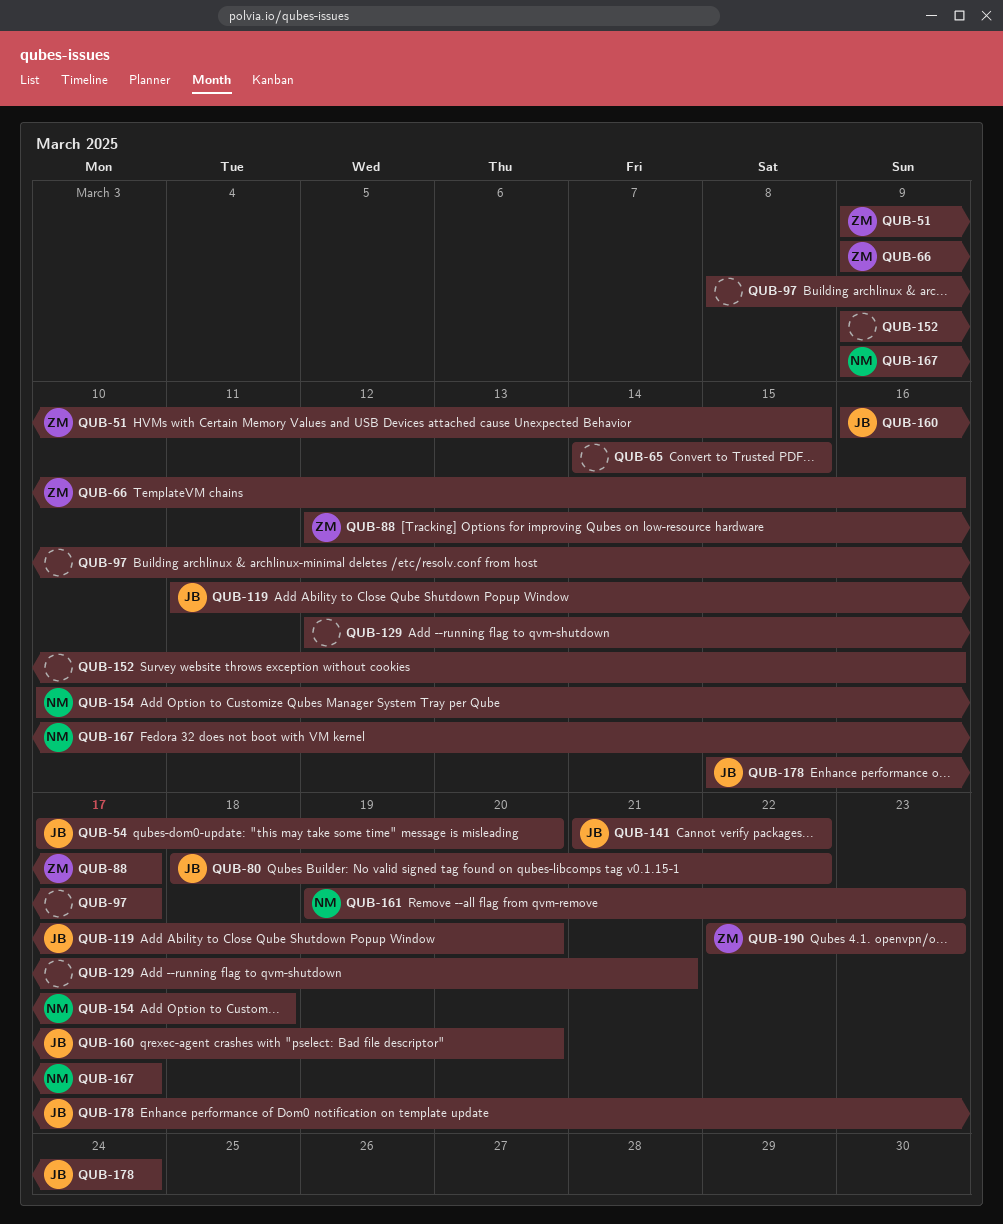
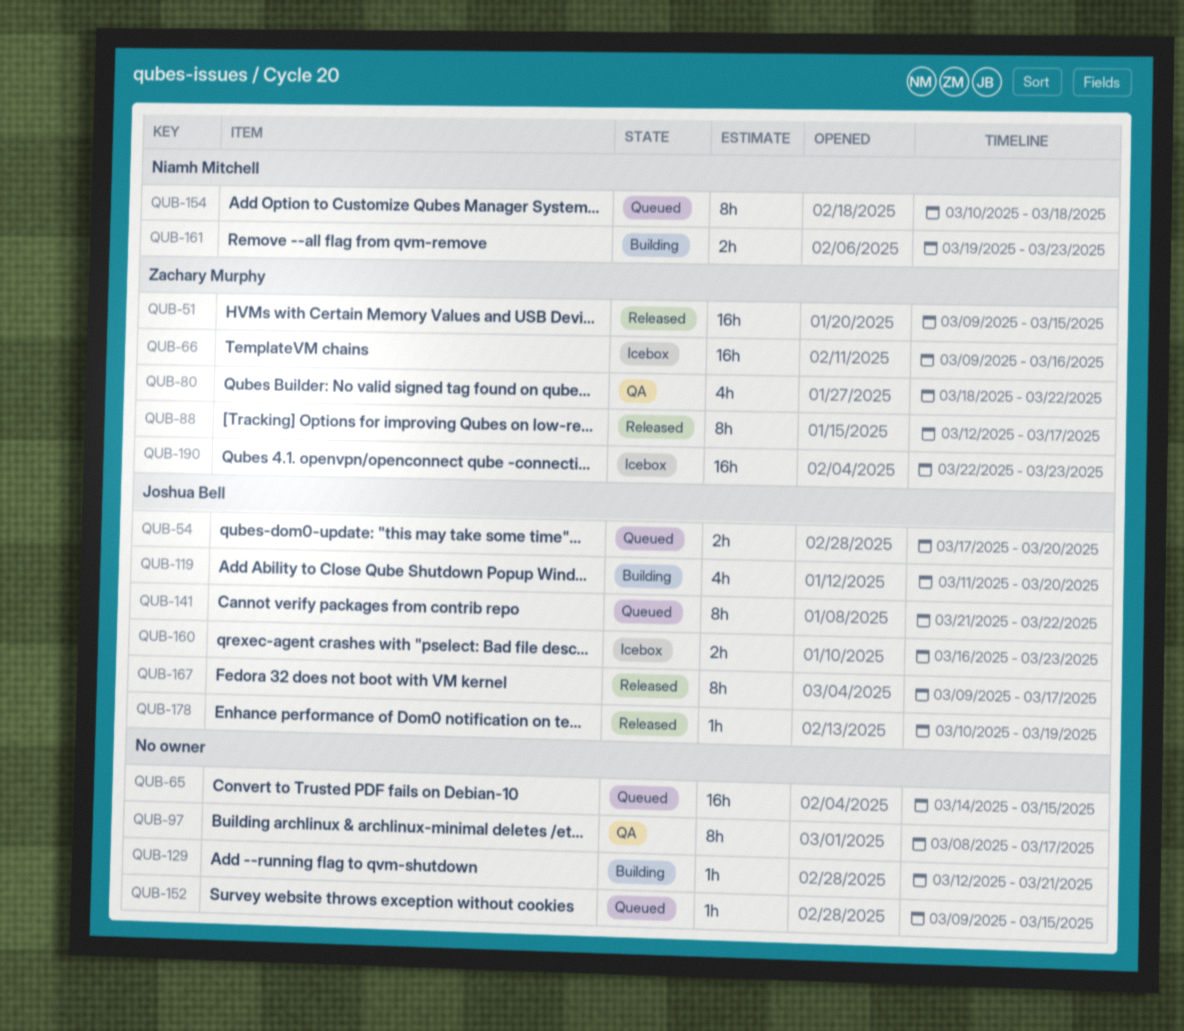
QUB-80, owner: Joshua Bell -> Zachary Murphy
QUB-152, due: Mar 16 -> Mar 15
QUB-160, due: Mar 20 -> Mar 23
QUB-167, owner: Niamh Mitchell -> Joshua Bell
QUB-178, start: Mar 15 -> Mar 10
QUB-178, due: Mar 24 -> Mar 19

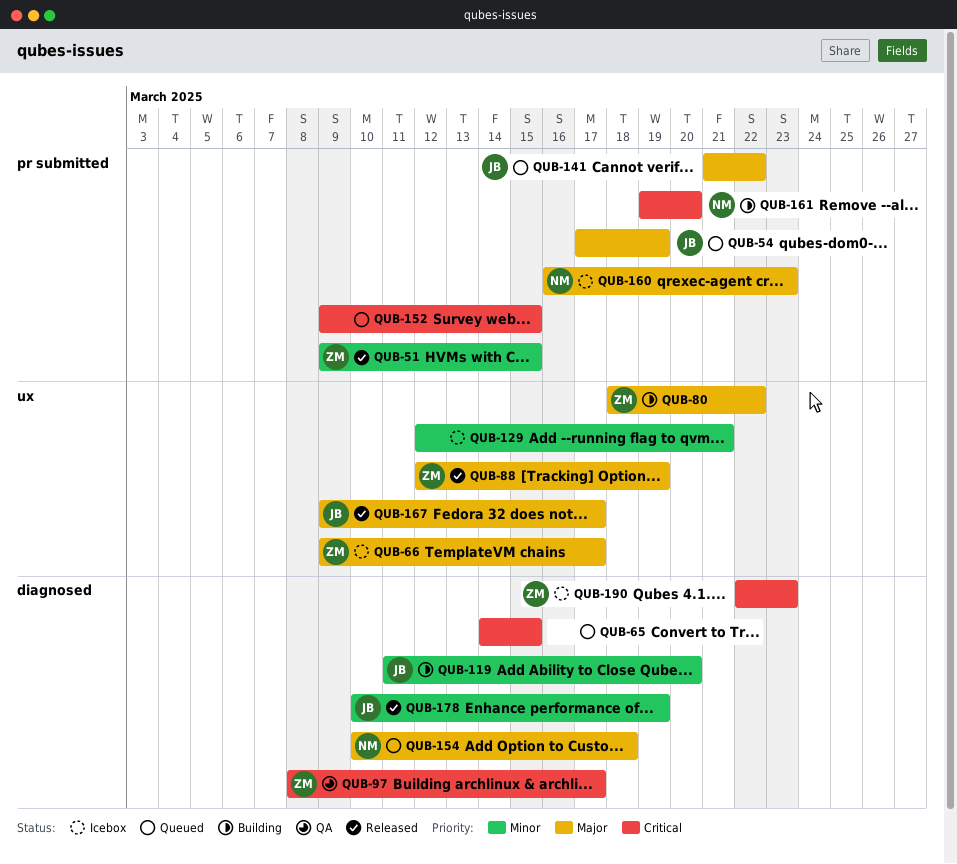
QUB-54, due: Mar 20 -> Mar 19
QUB-66, due: Mar 16 -> Mar 17
QUB-80, status: QA -> Building
QUB-88, due: Mar 17 -> Mar 19
QUB-97, owner: none -> Zachary Murphy
QUB-129, status: Building -> Icebox
QUB-160, owner: Joshua Bell -> Niamh Mitchell
QUB-161, due: Mar 23 -> Mar 20

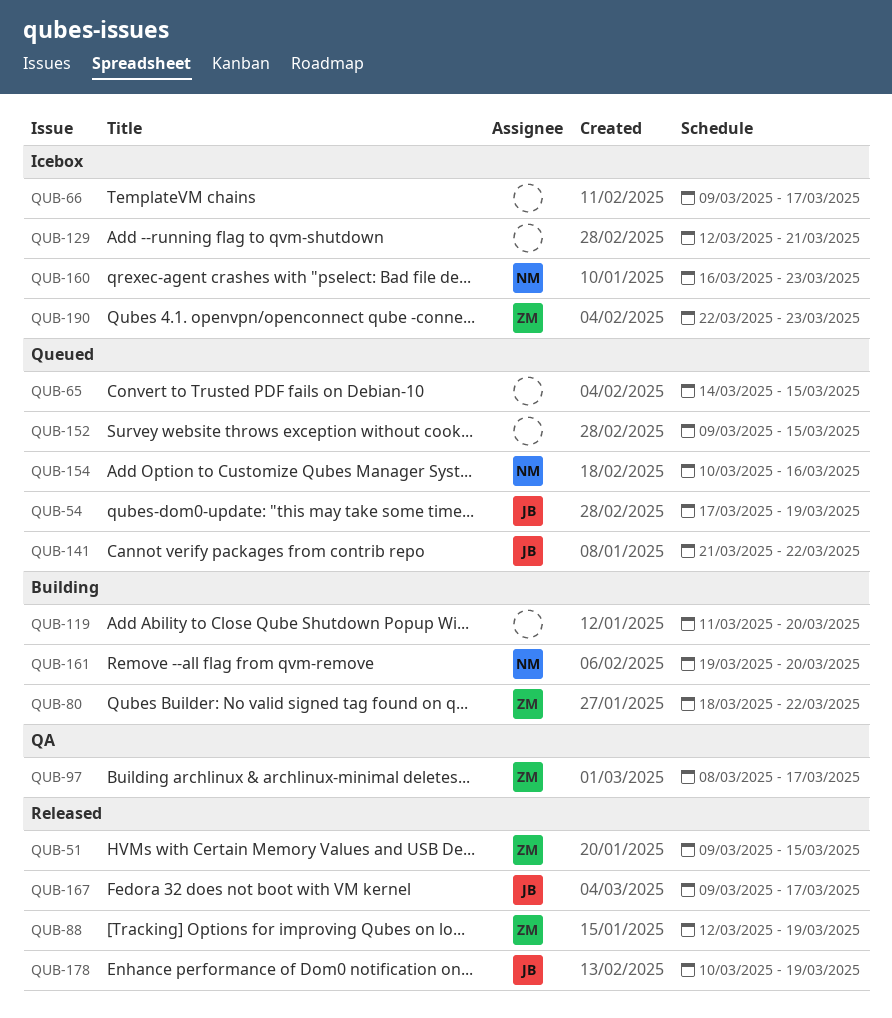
QUB-66, owner: ZM -> none
QUB-119, owner: JB -> none
QUB-154, due: Mar 18 -> Mar 16

